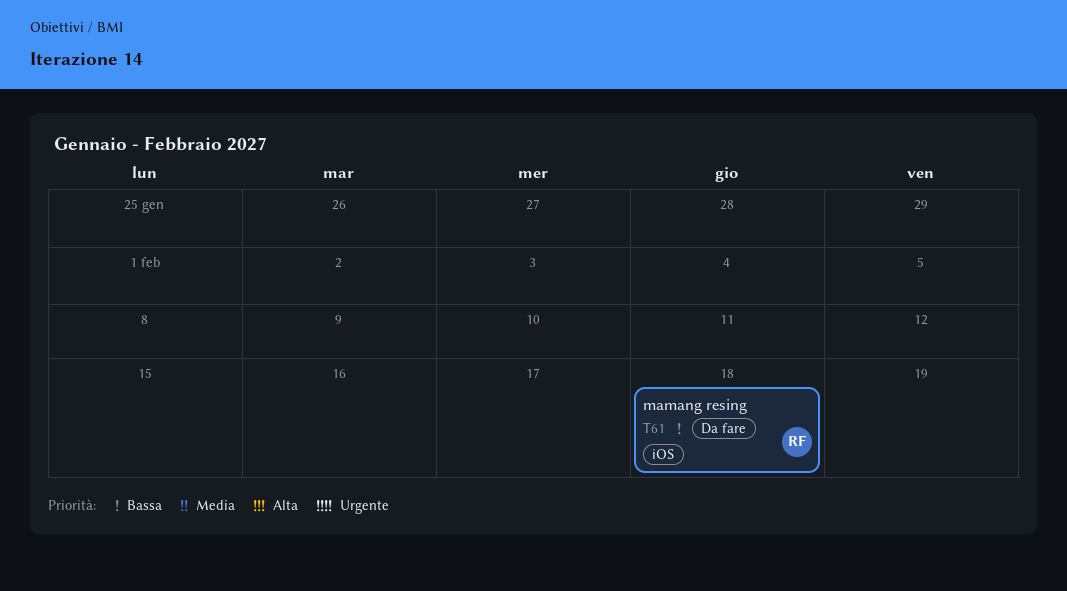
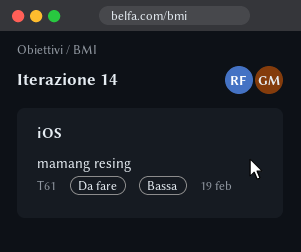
T61, due: Feb 18 -> Feb 19

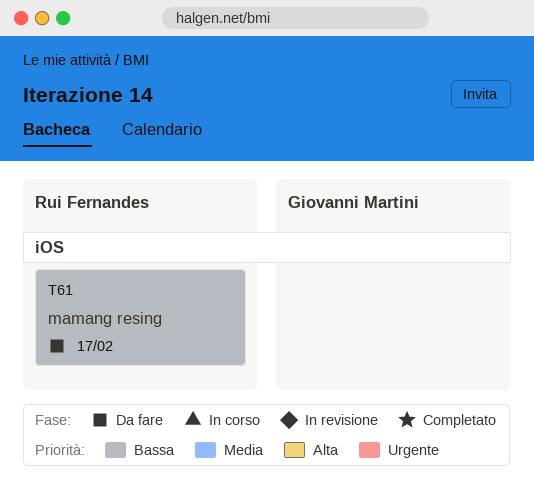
T61, due: Feb 19 -> Feb 17

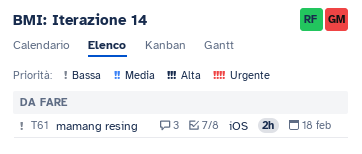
T61, due: Feb 17 -> Feb 18

